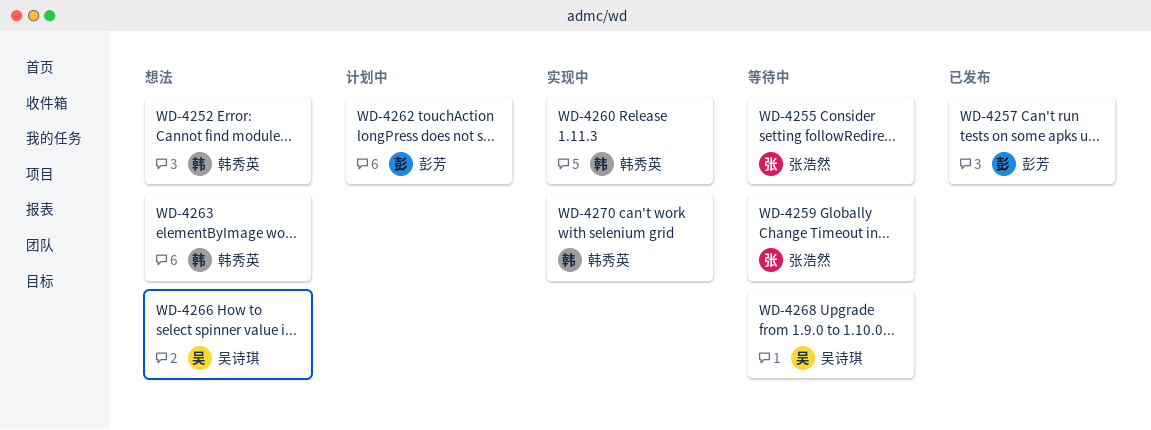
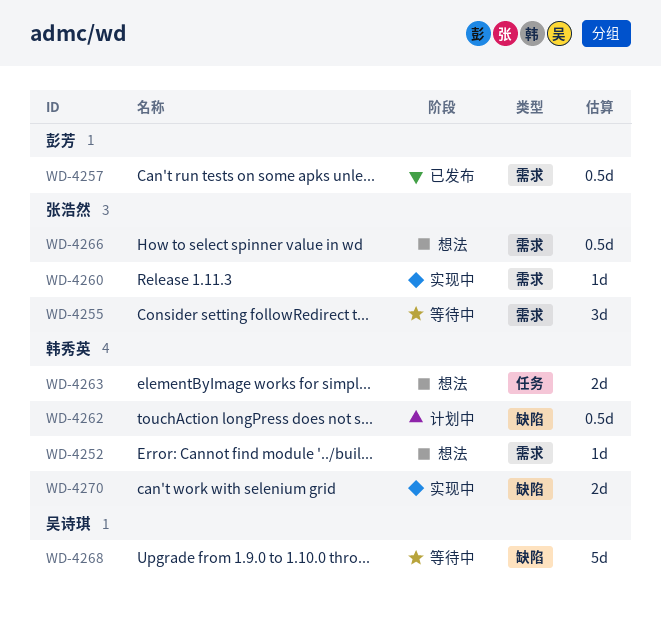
WD-4259: present -> none
WD-4260, owner: 韩秀英 -> 张浩然
WD-4262, owner: 彭芳 -> 韩秀英
WD-4266, owner: 吴诗琪 -> 张浩然

